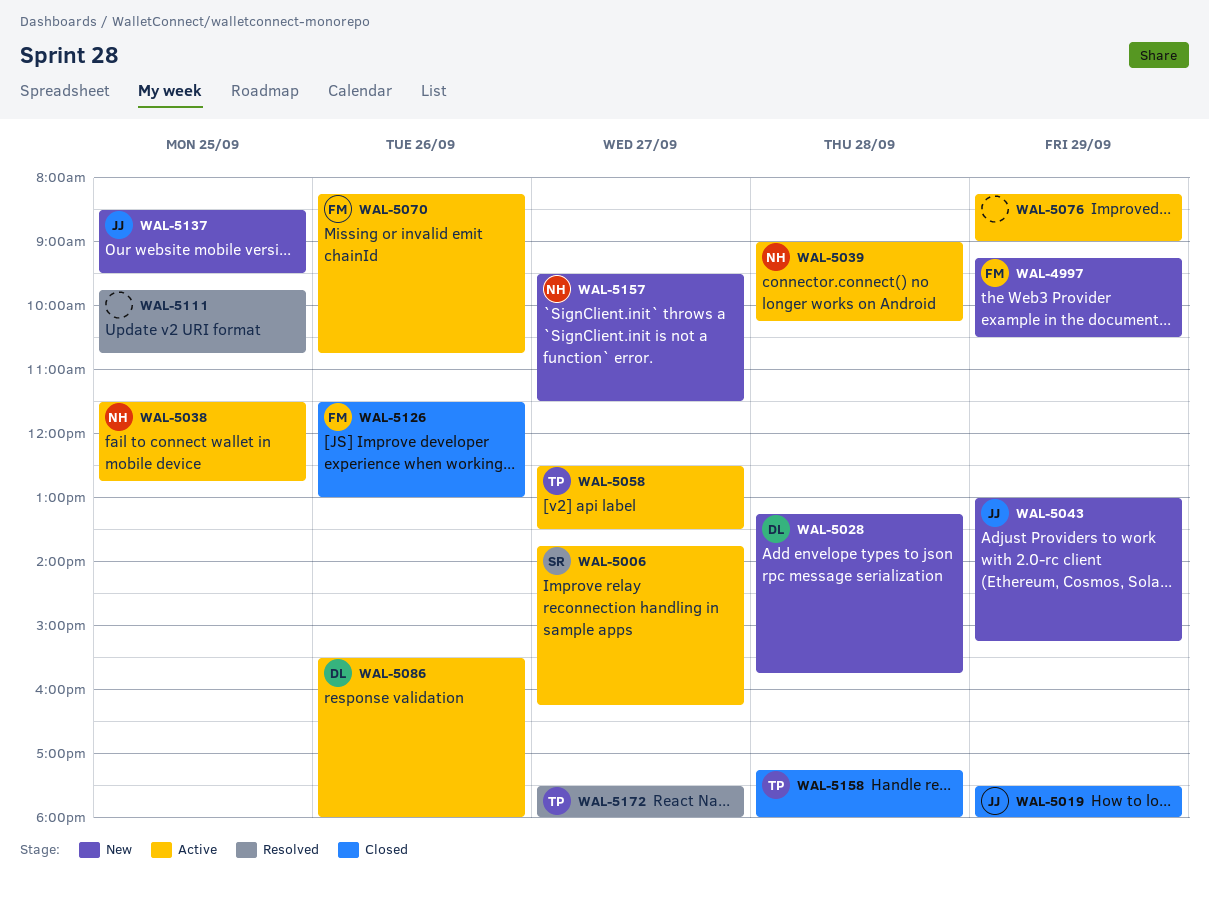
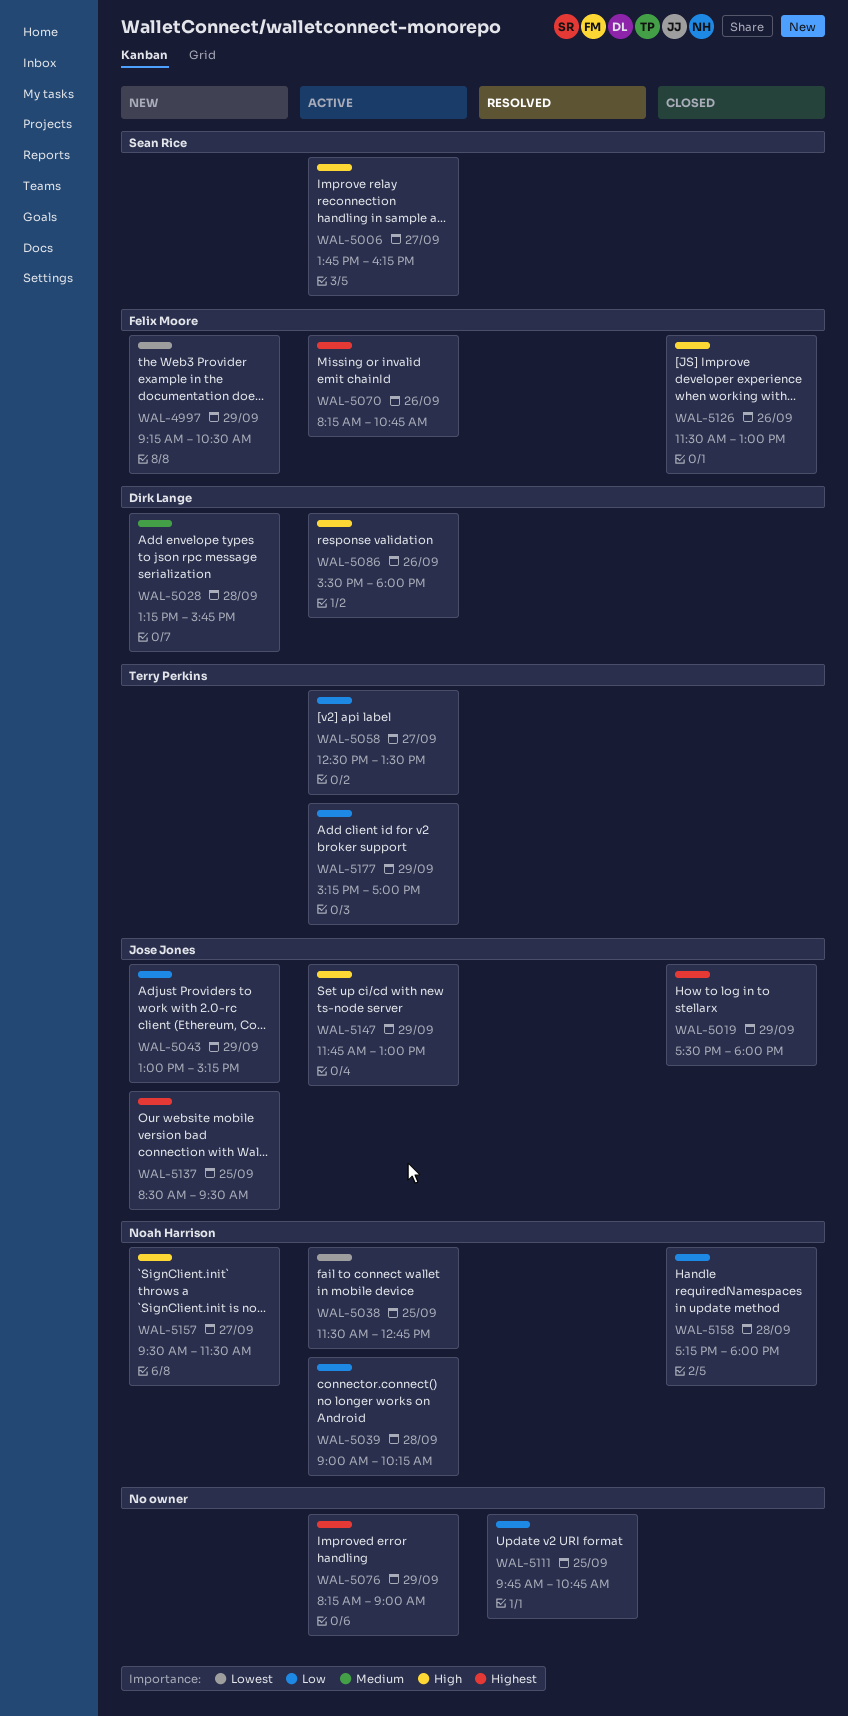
WAL-5147: none -> present
WAL-5158, owner: Terry Perkins -> Noah Harrison
WAL-5172: present -> none
WAL-5177: none -> present

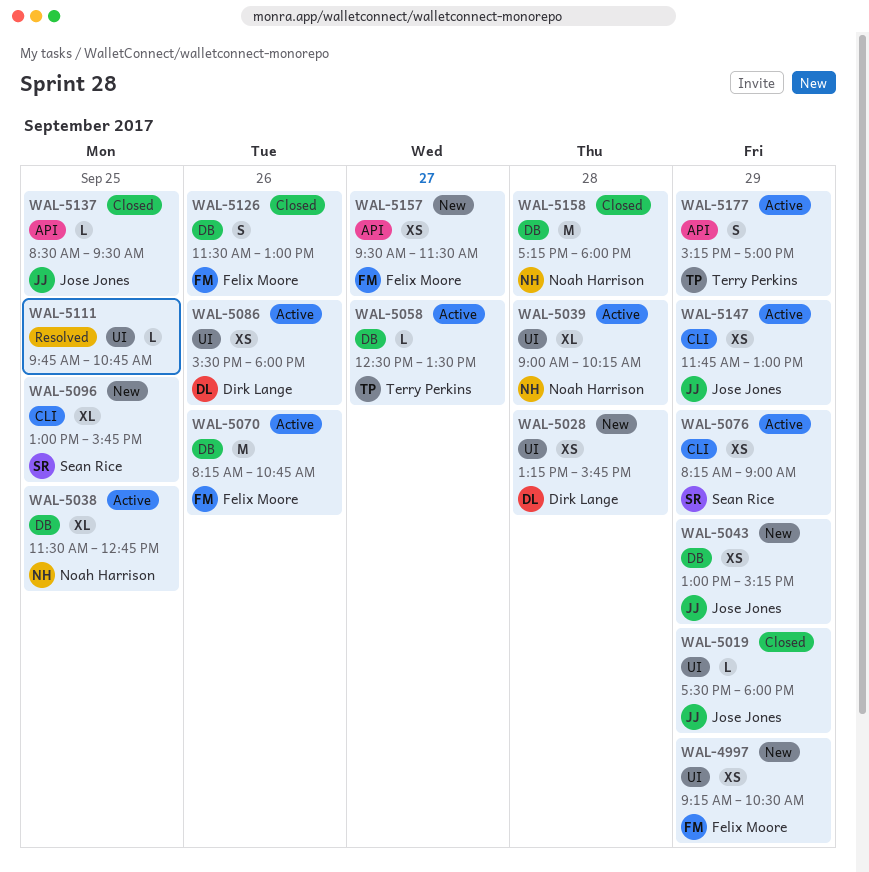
WAL-5006: present -> none
WAL-5076, owner: none -> Sean Rice
WAL-5096: none -> present
WAL-5137, status: New -> Closed
WAL-5157, owner: Noah Harrison -> Felix Moore

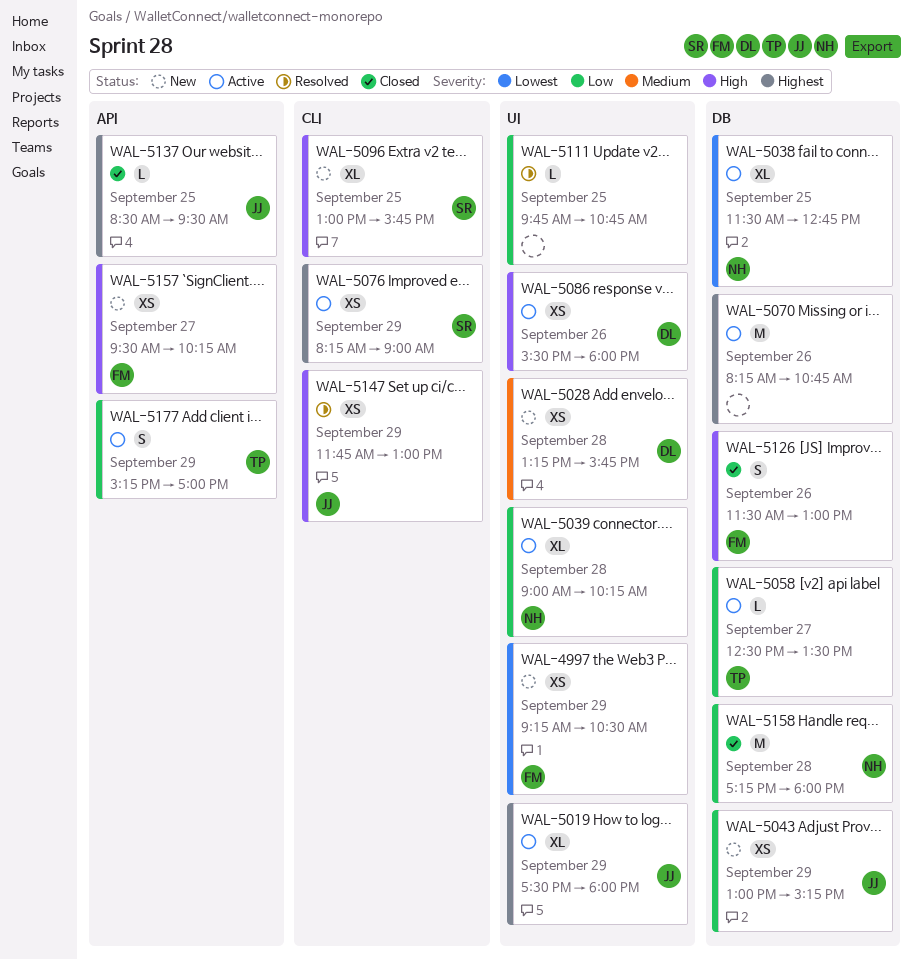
WAL-5019, status: Closed -> Active
WAL-5019, estimate: L -> XL
WAL-5070, owner: Felix Moore -> none
WAL-5147, status: Active -> Resolved
WAL-5157, ends: 11:30 -> 10:15

